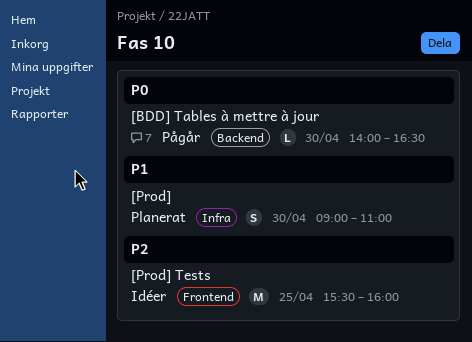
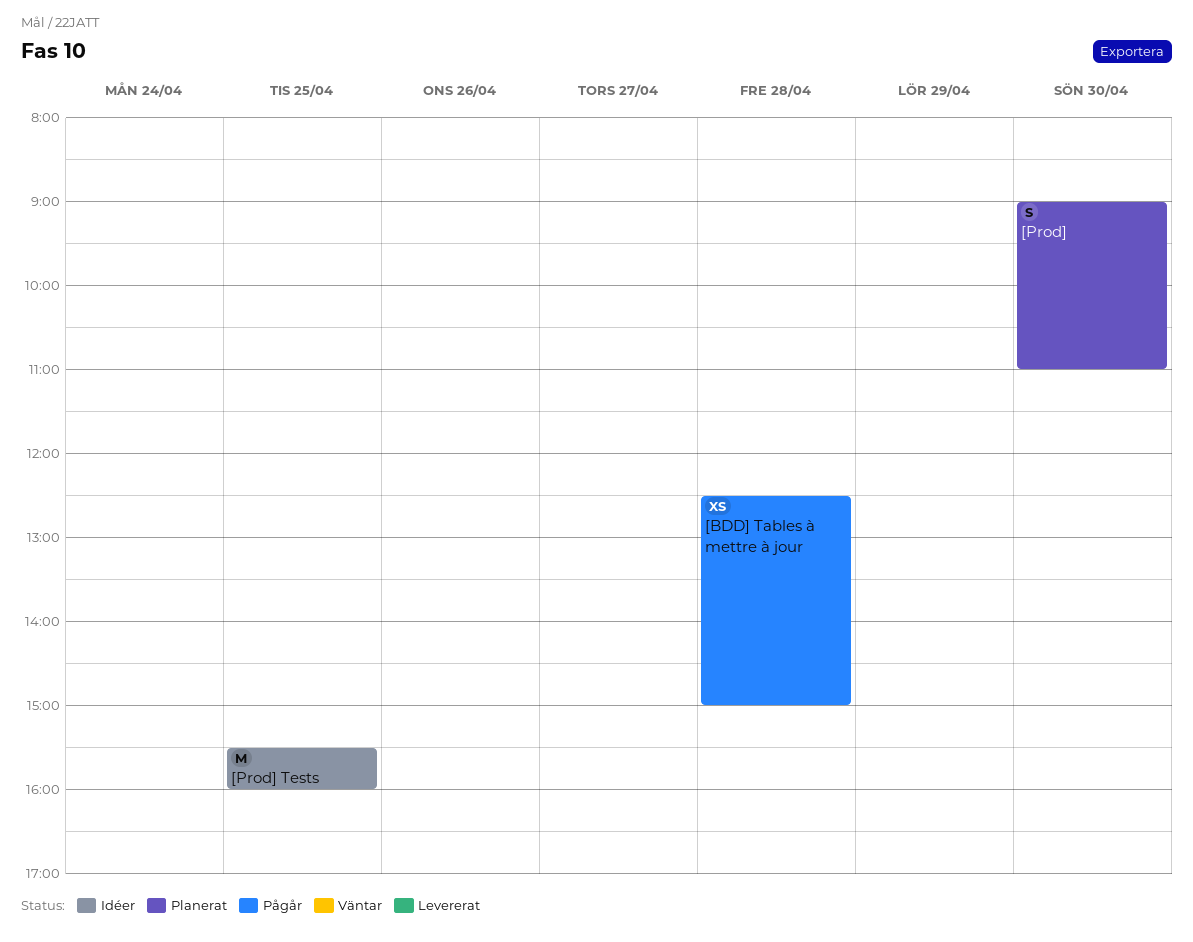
[BDD] Tables à mettre à jour, estimate: L -> XS
[BDD] Tables à mettre à jour, day: Apr 30 -> Apr 28
[BDD] Tables à mettre à jour, begins: 14:00 -> 12:30
[BDD] Tables à mettre à jour, ends: 16:30 -> 15:00

